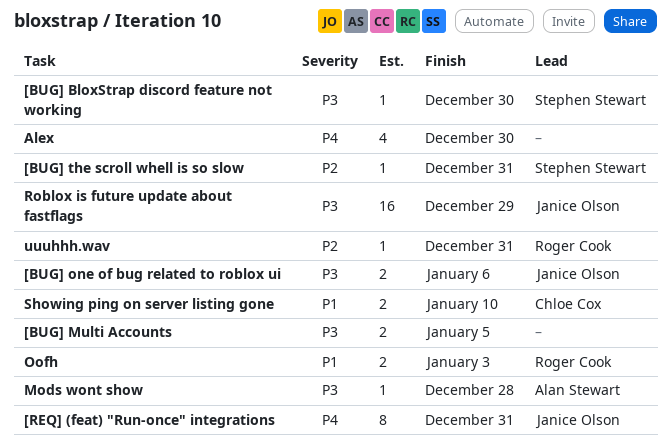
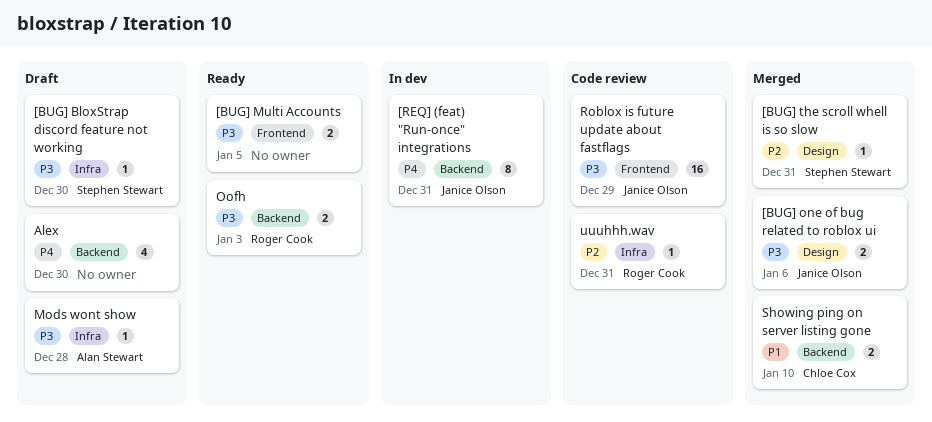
Oofh, priority: P1 -> P3

